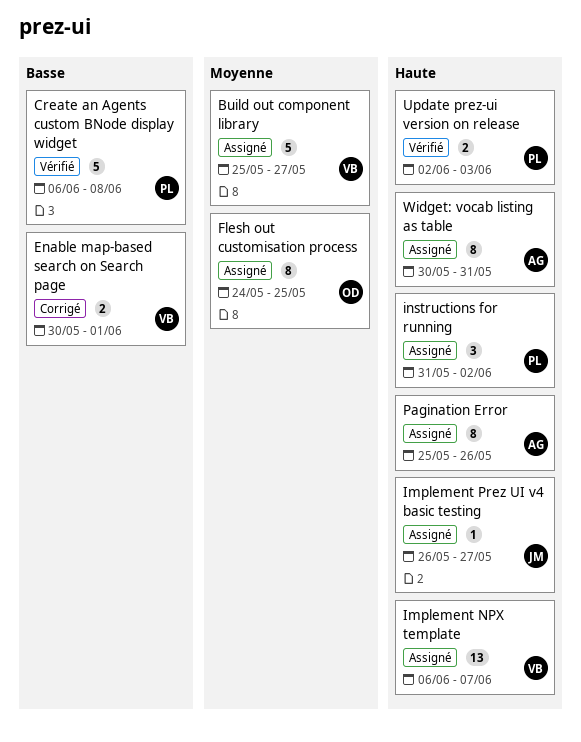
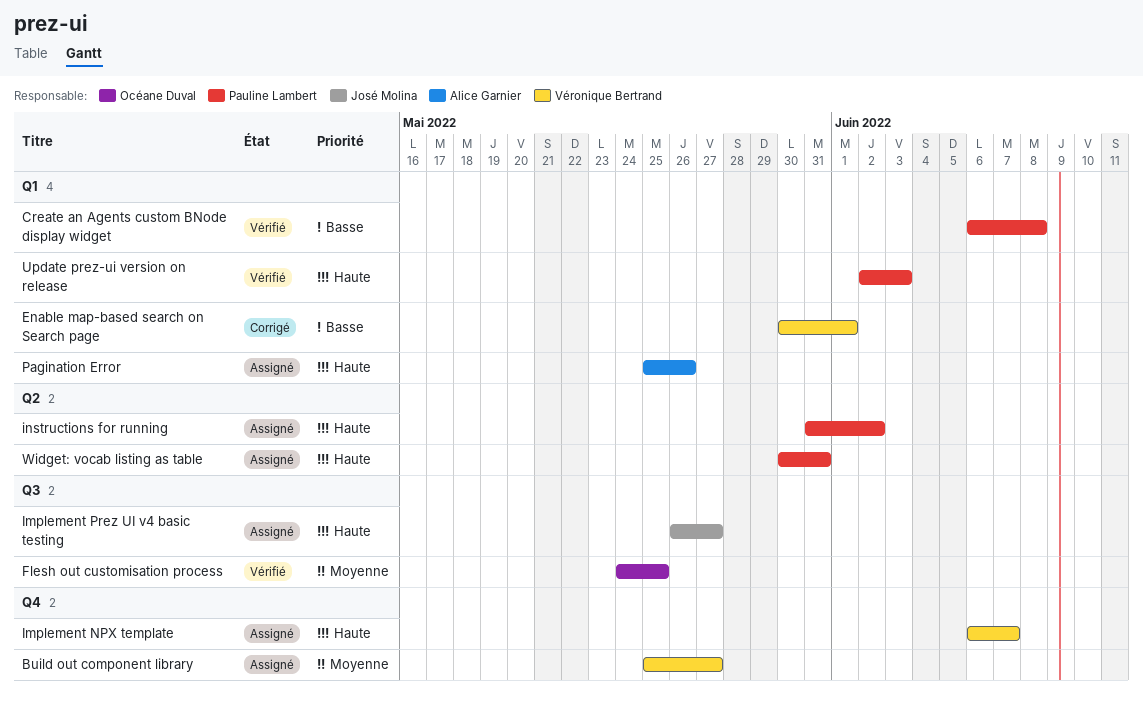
Flesh out customisation process, status: Assigné -> Vérifié
Widget: vocab listing as table, owner: Alice Garnier -> Pauline Lambert

